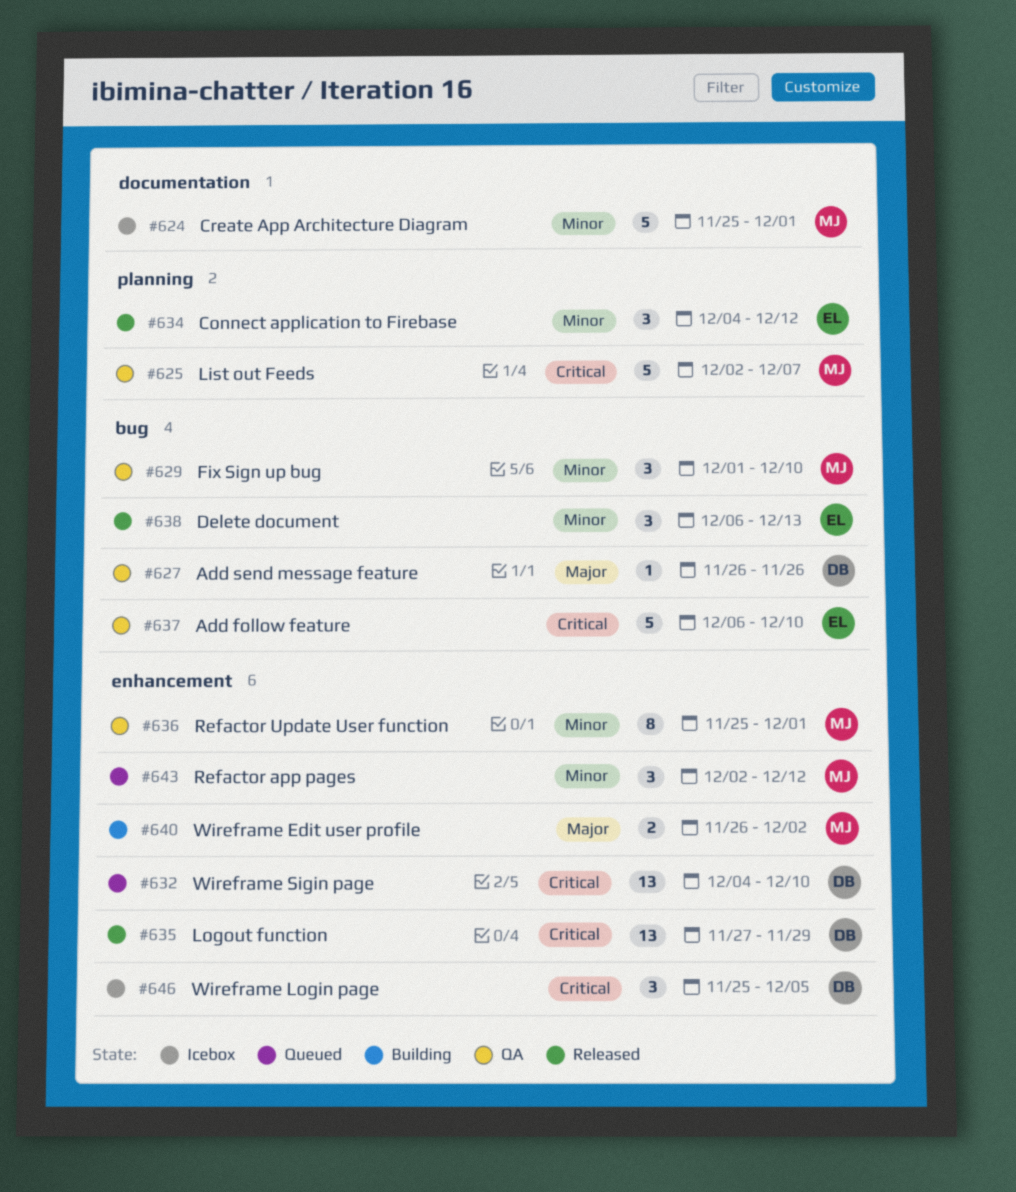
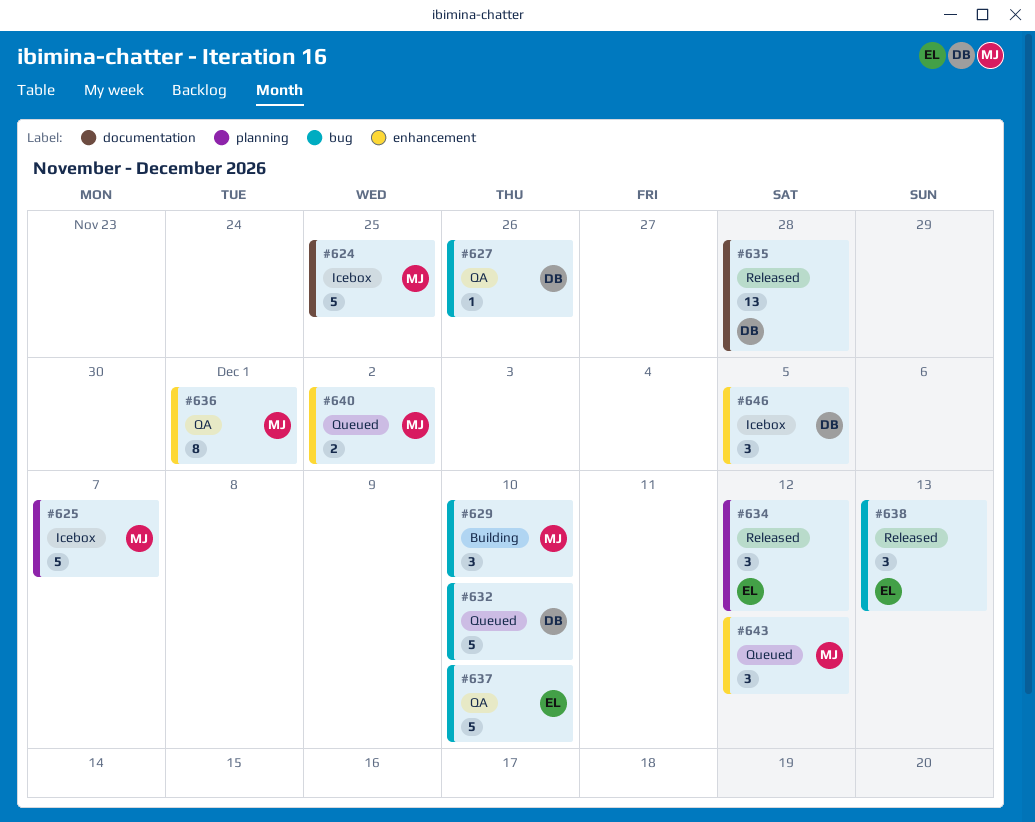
#624, due: Dec 1 -> Nov 25
#625, status: QA -> Icebox
#629, status: QA -> Building
#632, label: enhancement -> bug
#632, estimate: 13 -> 5
#635, label: enhancement -> documentation
#635, due: Nov 29 -> Nov 28
#640, status: Building -> Queued

